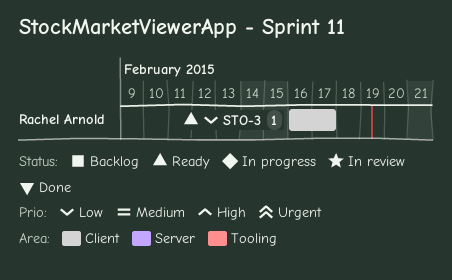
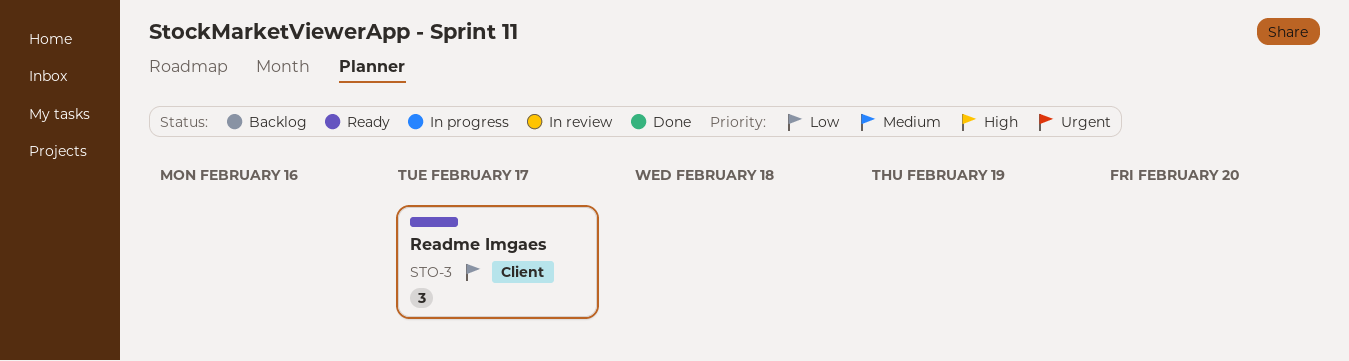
STO-3, estimate: 1 -> 3

